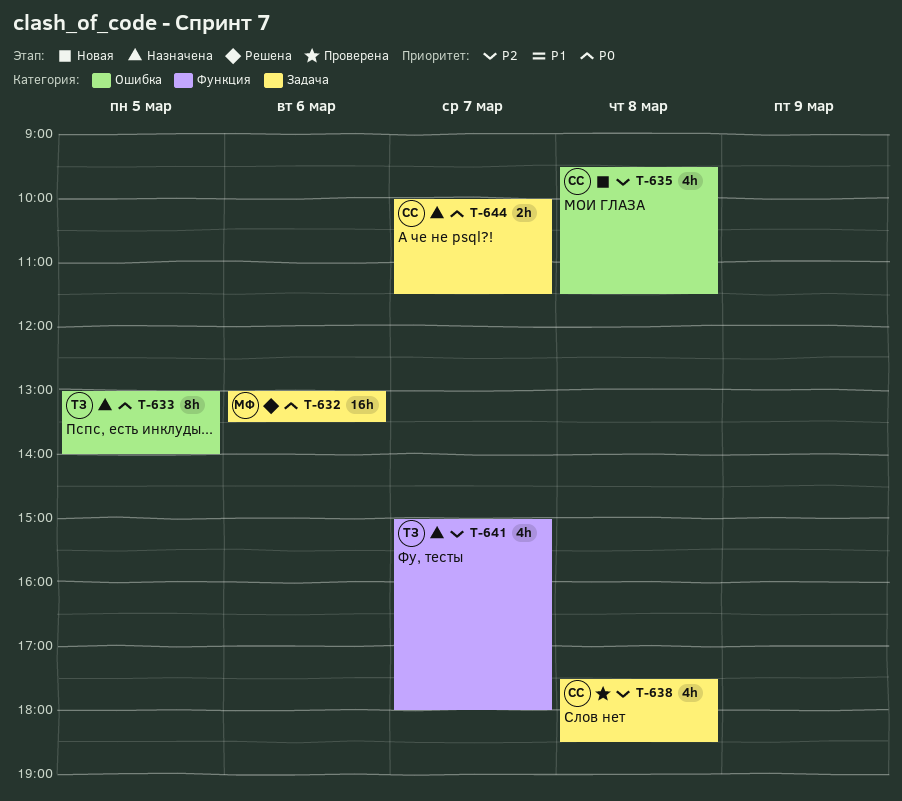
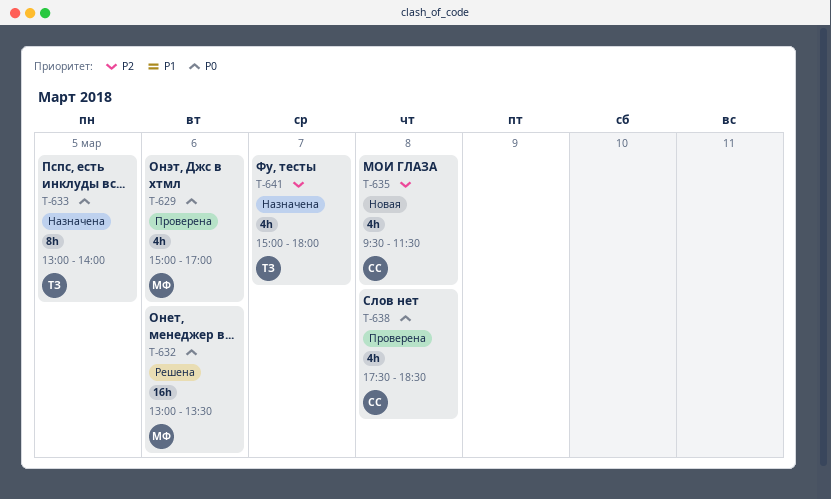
T-629: none -> present
T-638, priority: P2 -> P0
T-644: present -> none

